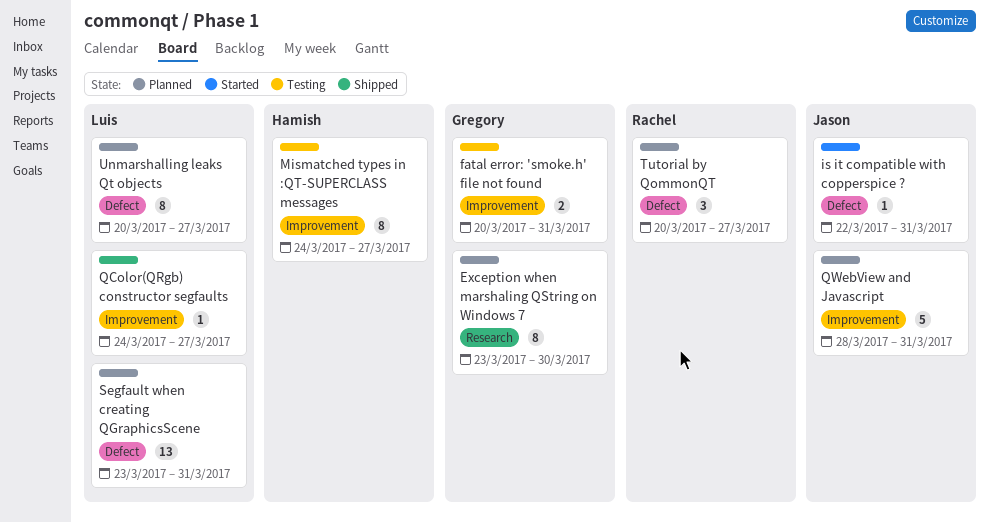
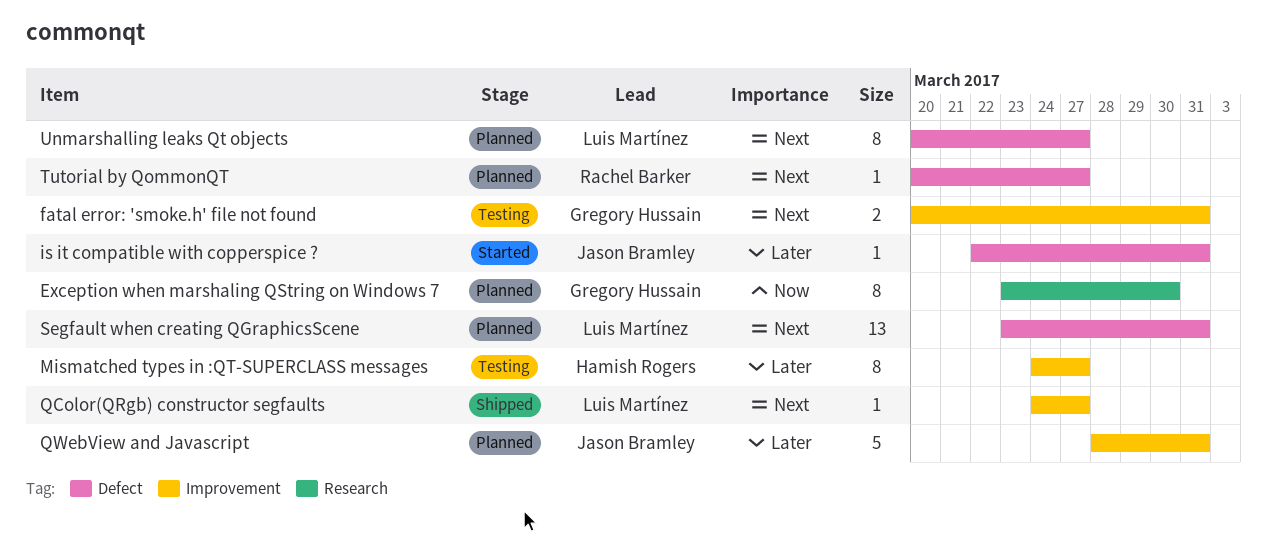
Tutorial by QommonQT, estimate: 3 -> 1

